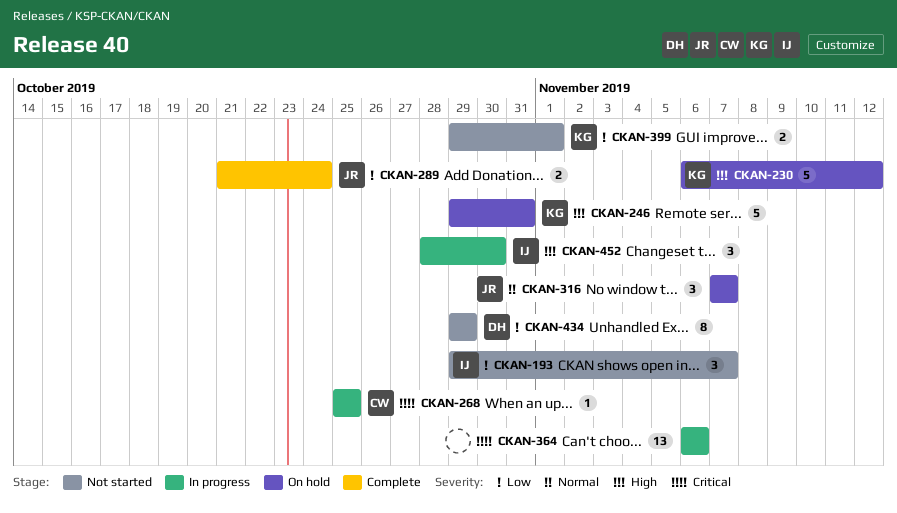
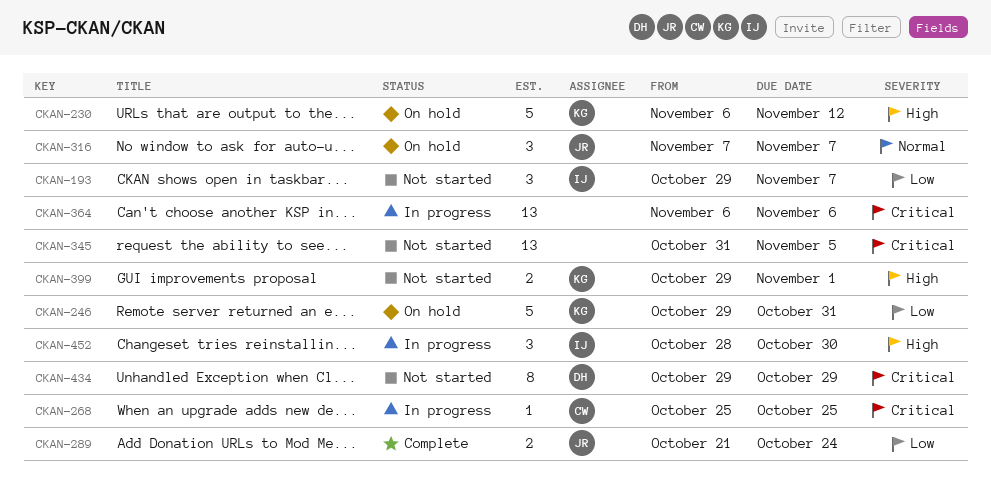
CKAN-246, priority: High -> Low
CKAN-345: none -> present
CKAN-399, priority: Low -> High
CKAN-434, priority: Low -> Critical

